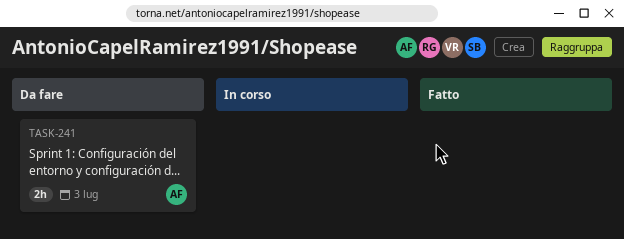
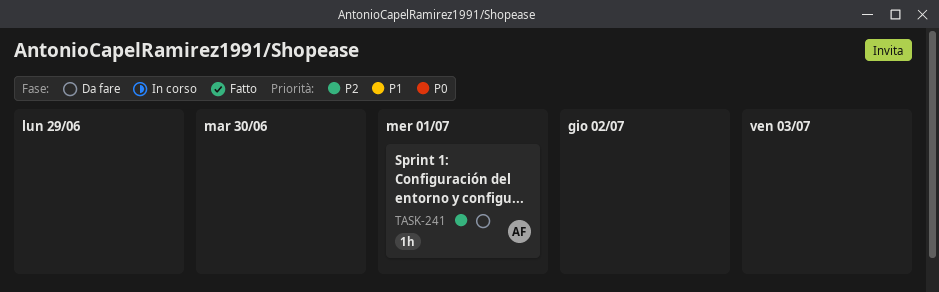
TASK-241, estimate: 2h -> 1h
TASK-241, due: Jul 3 -> Jul 1

